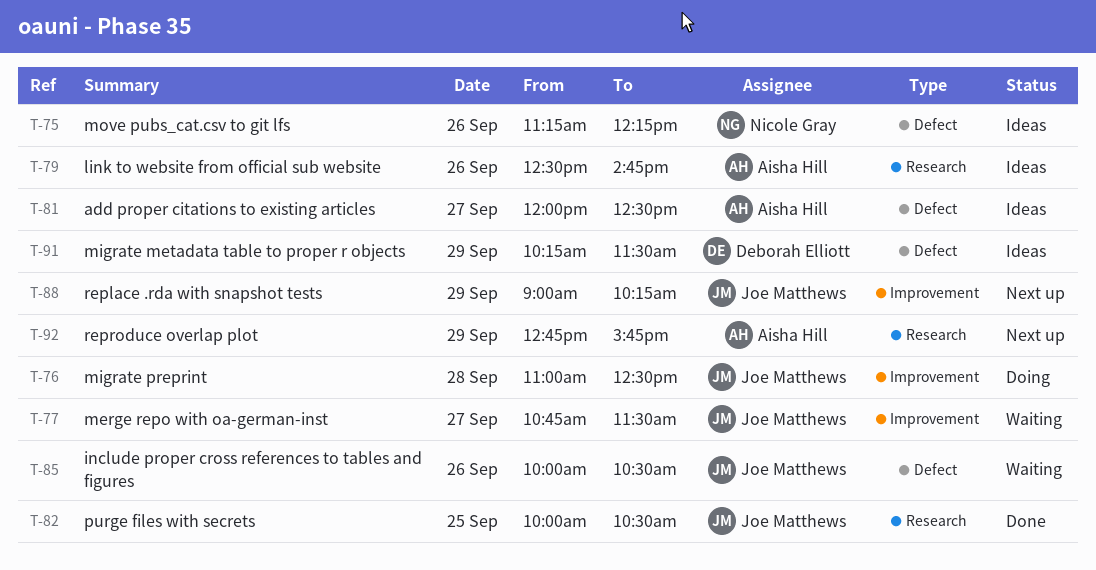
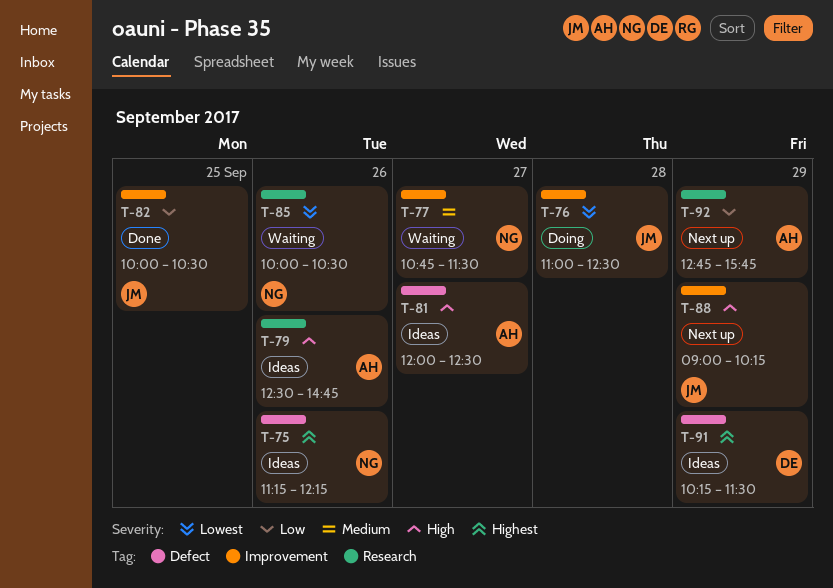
T-77, owner: Joe Matthews -> Nicole Gray
T-82, label: Research -> Improvement
T-85, owner: Joe Matthews -> Nicole Gray
T-85, label: Defect -> Research

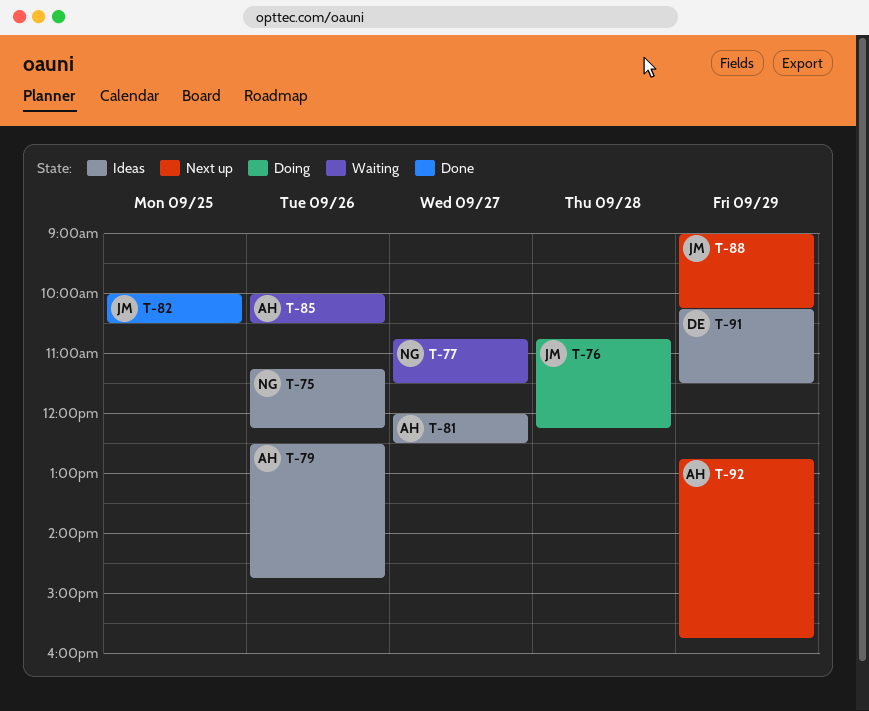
T-76, begins: 11:00 -> 10:45
T-76, ends: 12:30 -> 12:15
T-85, owner: NG -> AH

